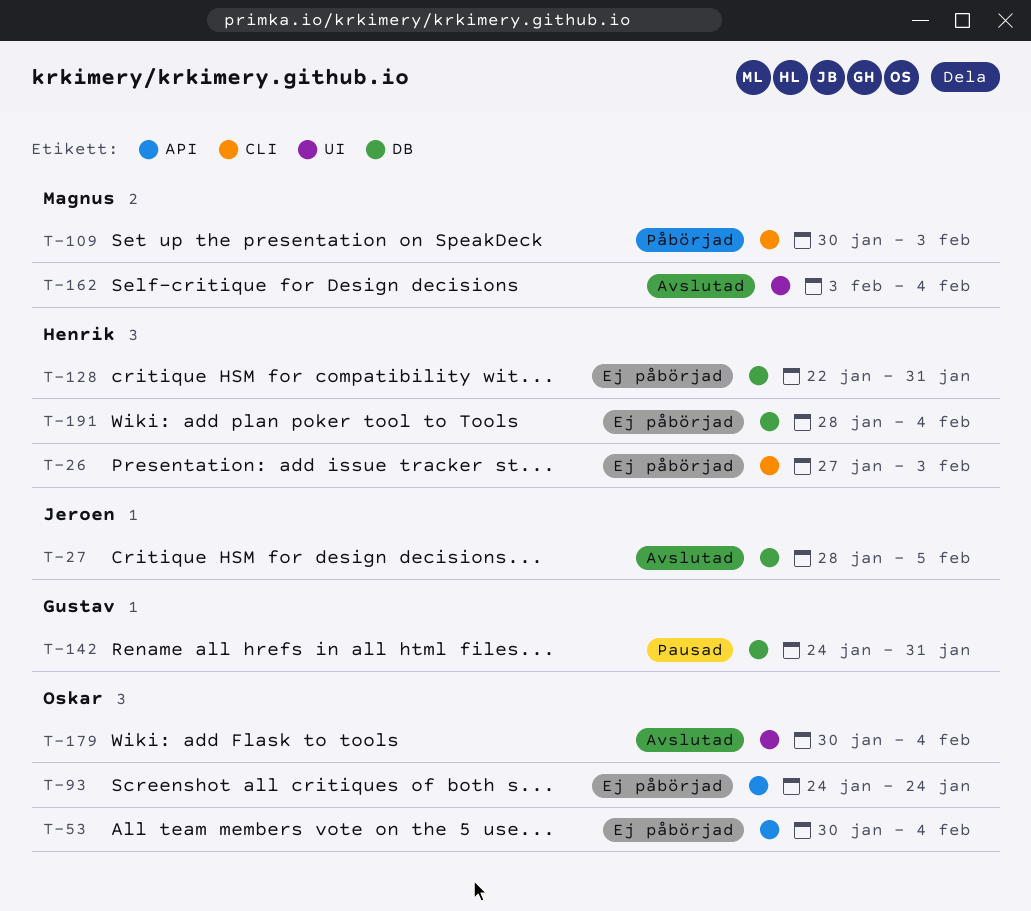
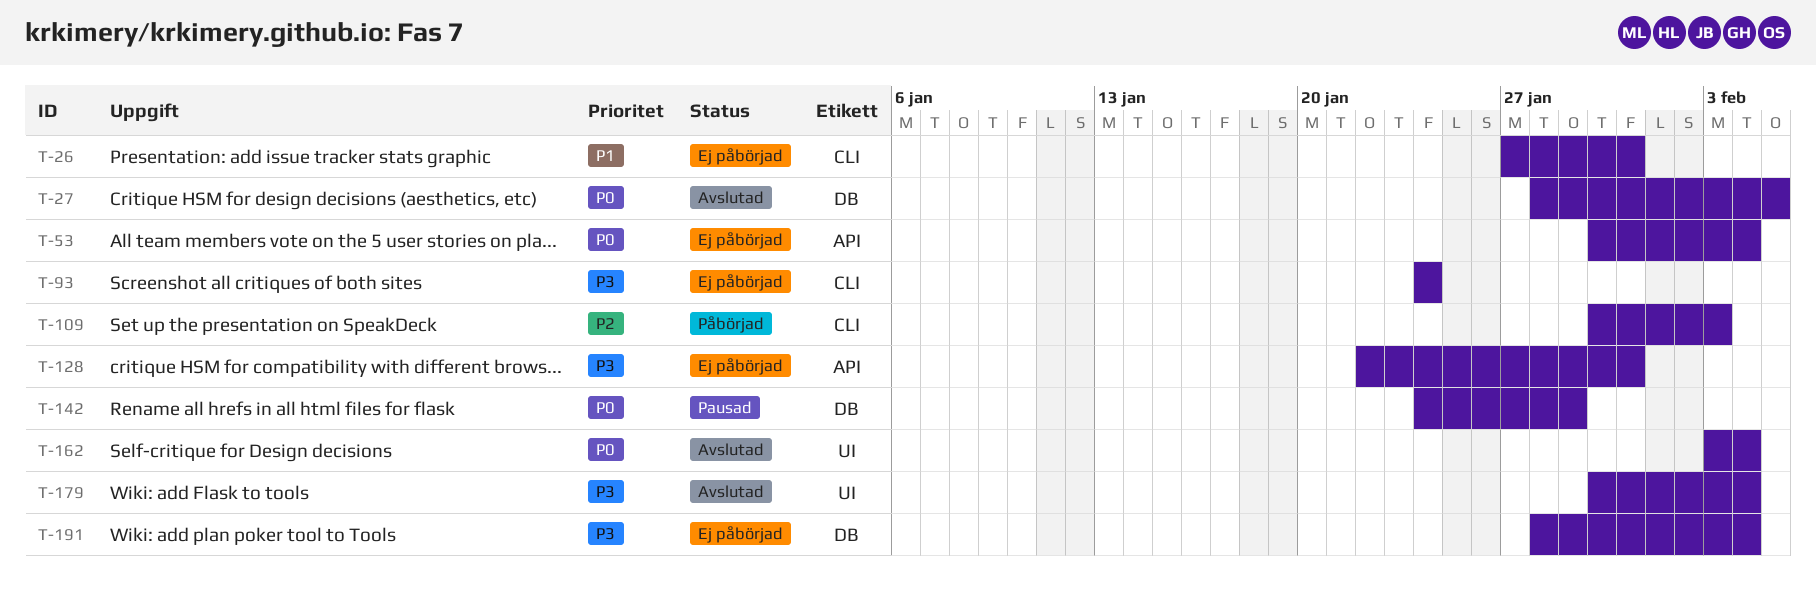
T-26, due: Feb 3 -> Jan 31
T-93, label: API -> CLI
T-128, label: DB -> API
T-142, due: Jan 31 -> Jan 29

